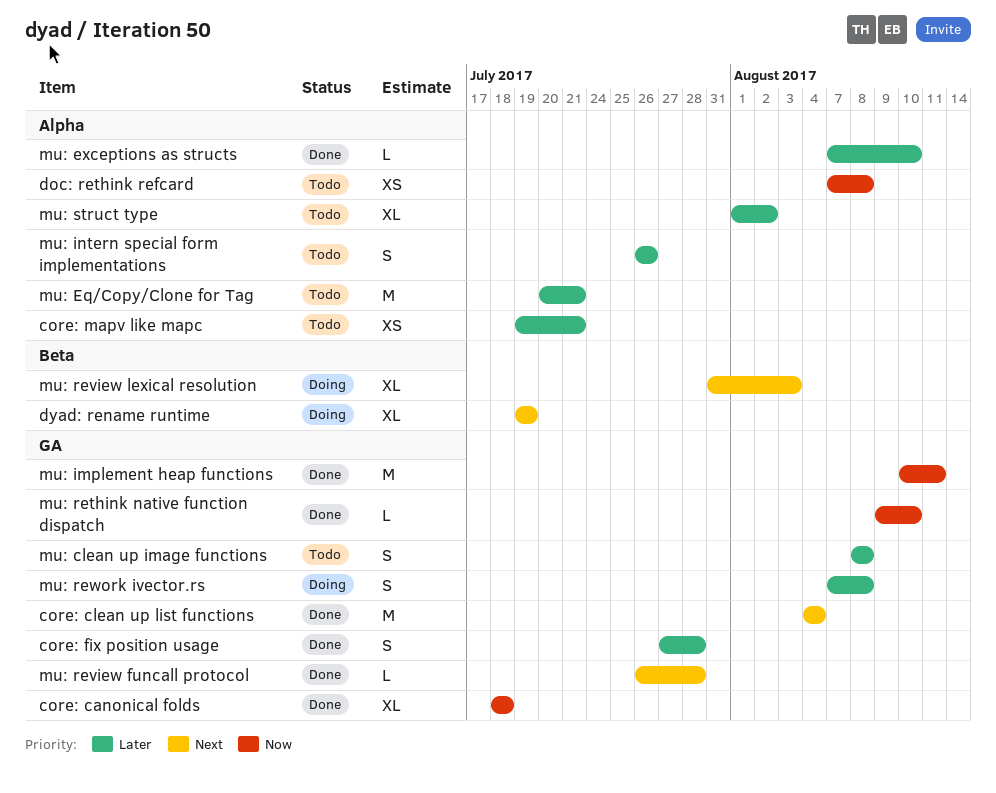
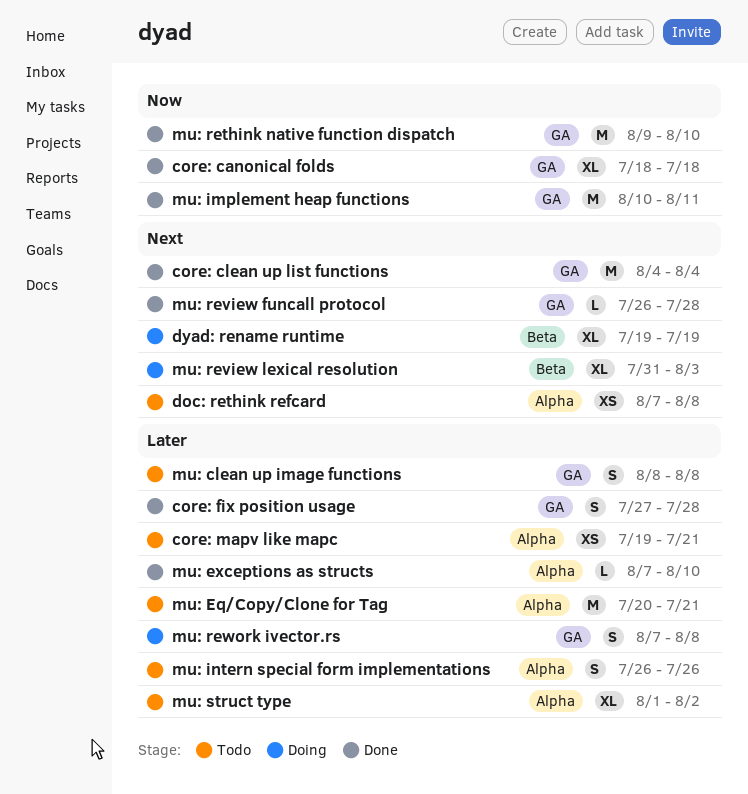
doc: rethink refcard, priority: Now -> Next
mu: rethink native function dispatch, estimate: L -> M

